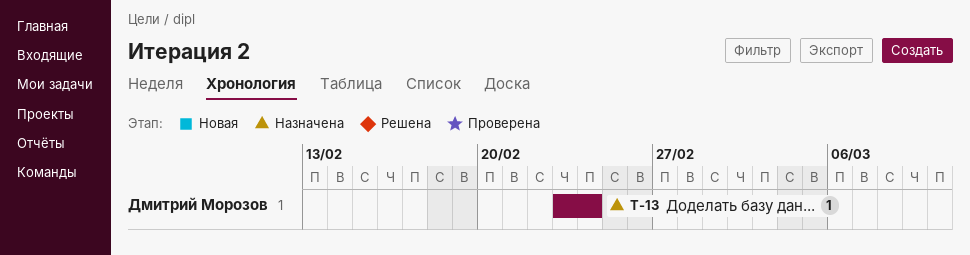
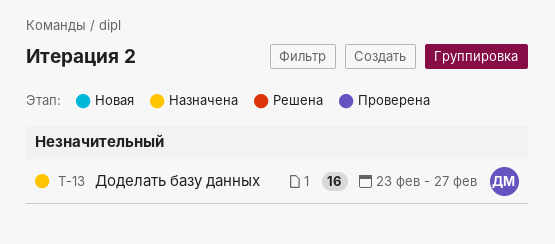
T-13, estimate: 1 -> 16
T-13, due: Feb 24 -> Feb 27

